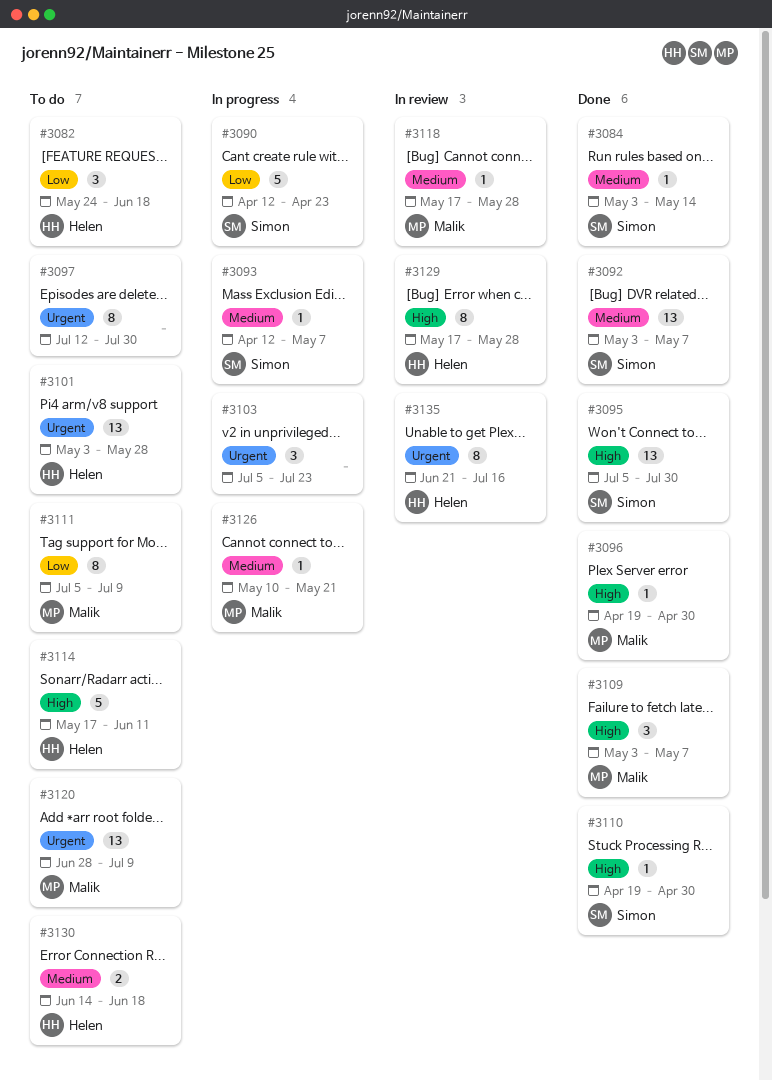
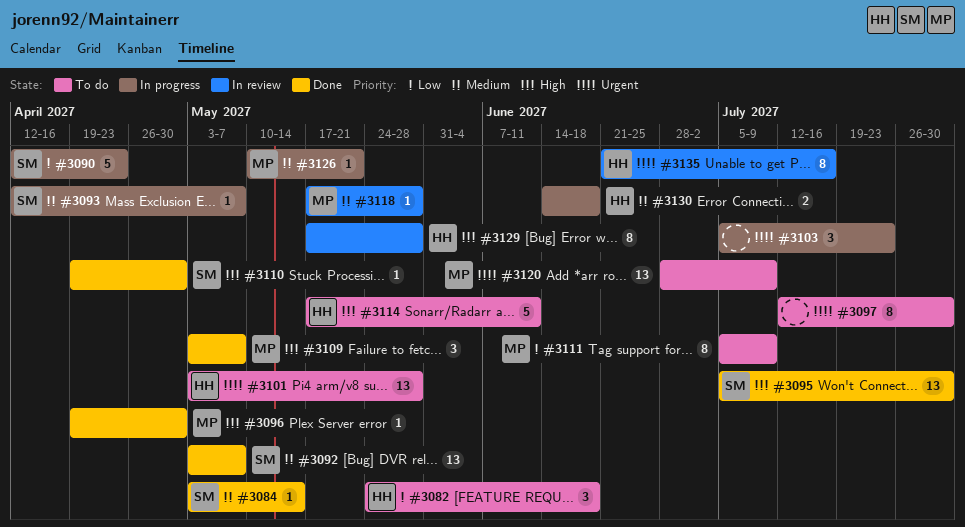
#3130, status: To do -> In progress

